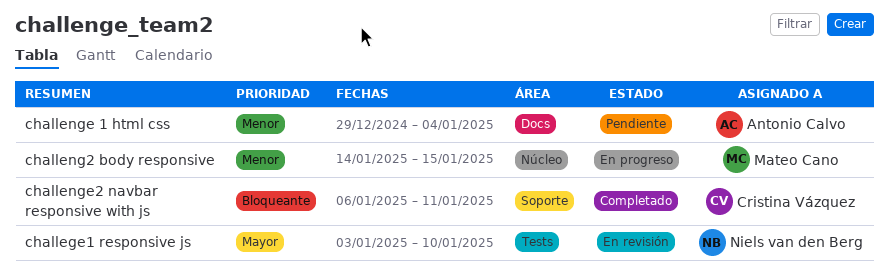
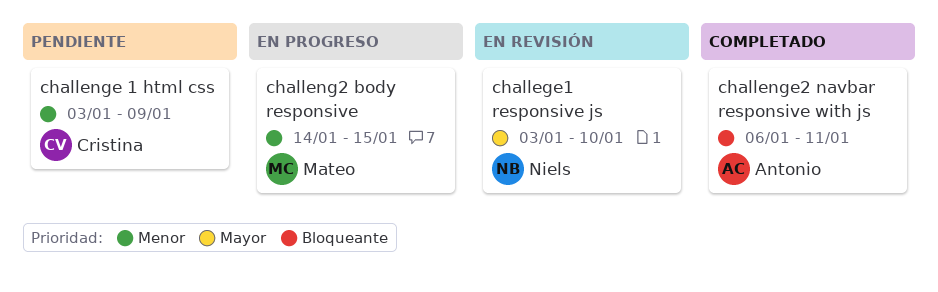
challenge 1 html css, owner: Antonio Calvo -> Cristina Vázquez
challenge 1 html css, start: Dec 29 -> Jan 3
challenge 1 html css, due: Jan 4 -> Jan 9
challenge2 navbar responsive with js, owner: Cristina Vázquez -> Antonio Calvo

